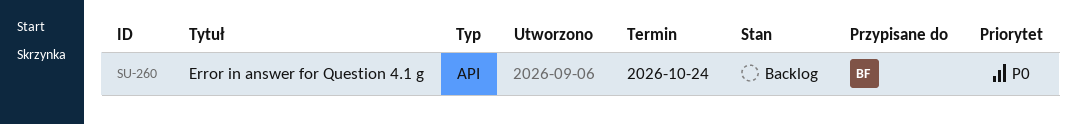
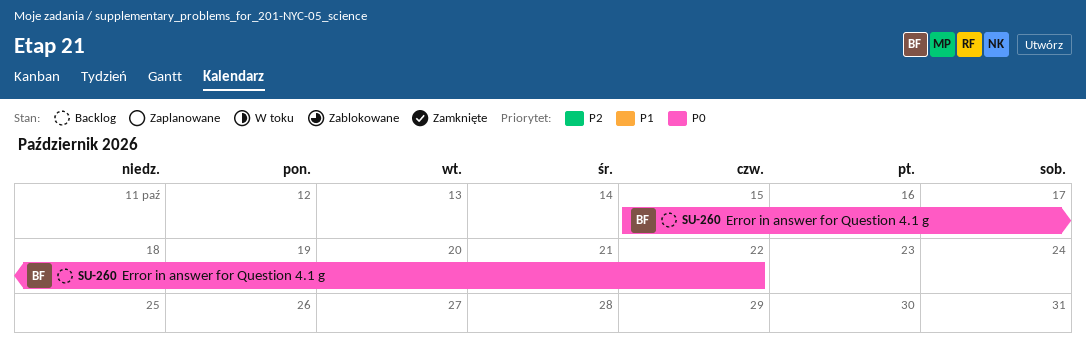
SU-260, due: Oct 24 -> Oct 22

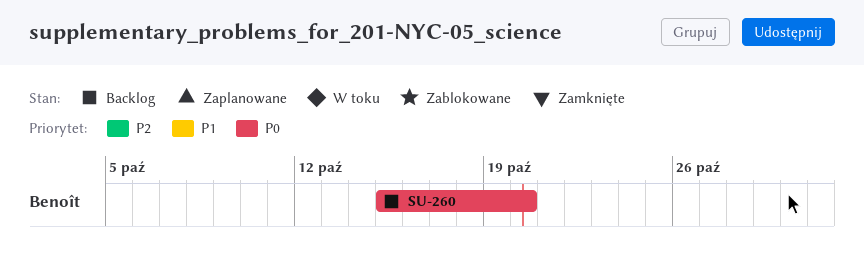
SU-260, due: Oct 22 -> Oct 20

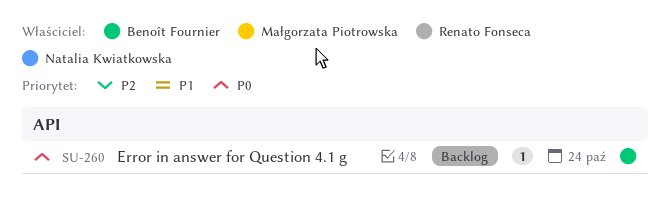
SU-260, due: Oct 20 -> Oct 24

